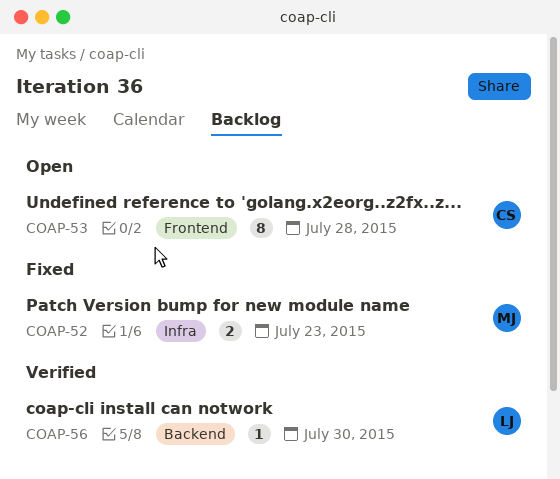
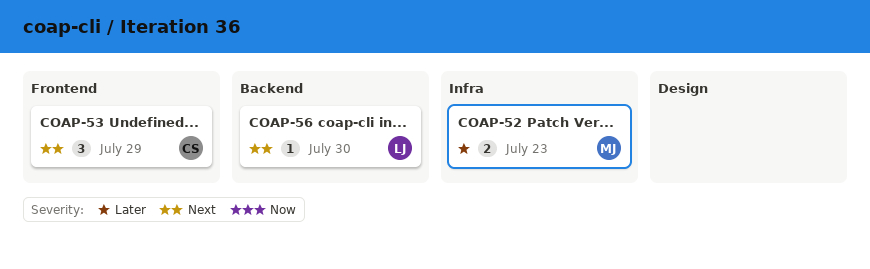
COAP-53, estimate: 8 -> 3
COAP-53, due: Jul 28 -> Jul 29

